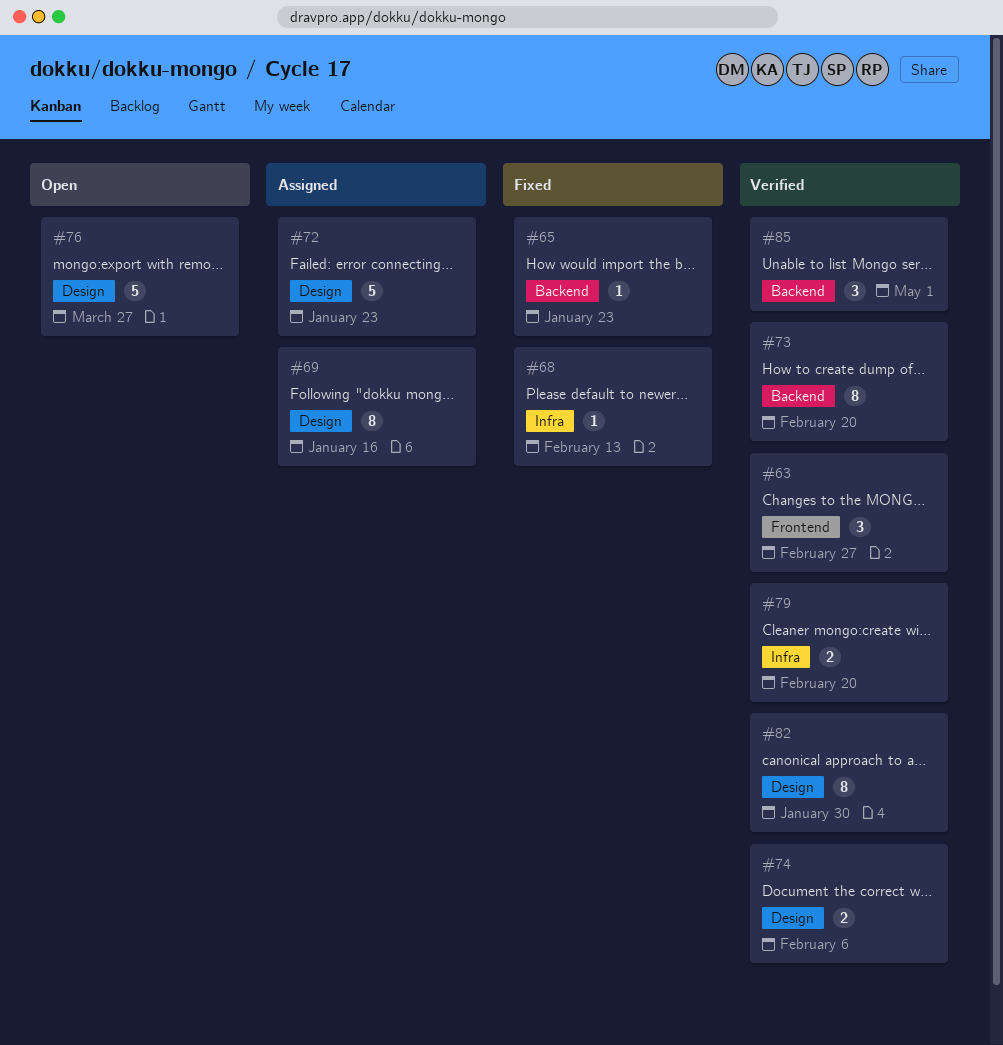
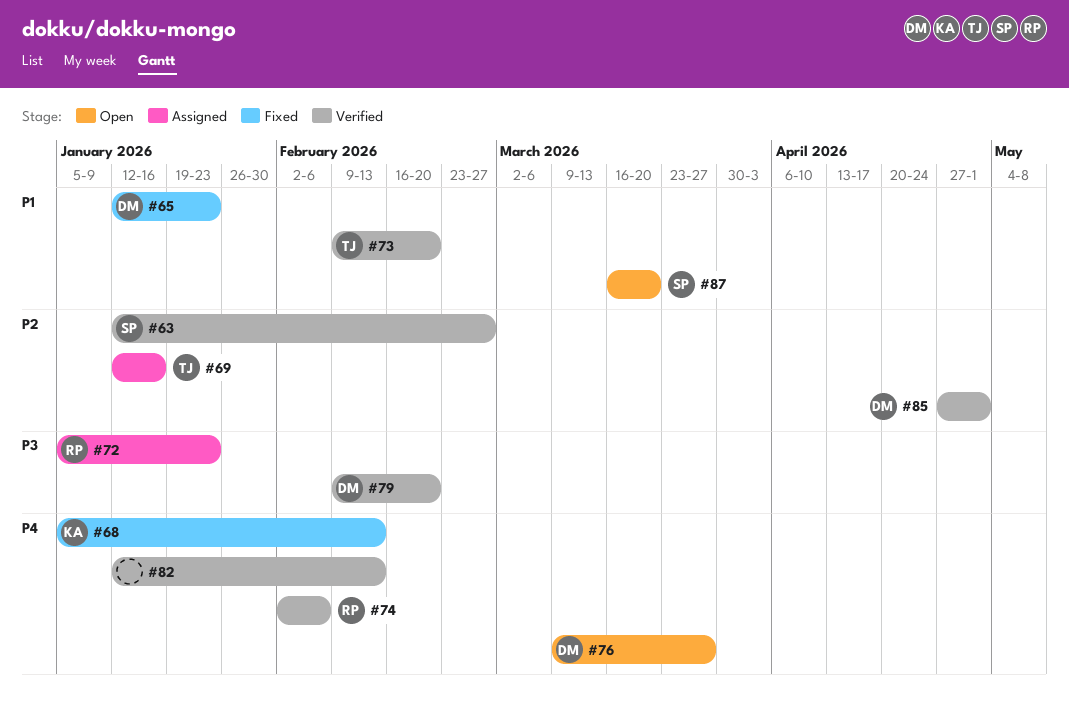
#82, due: Jan 30 -> Feb 13
#87: none -> present

